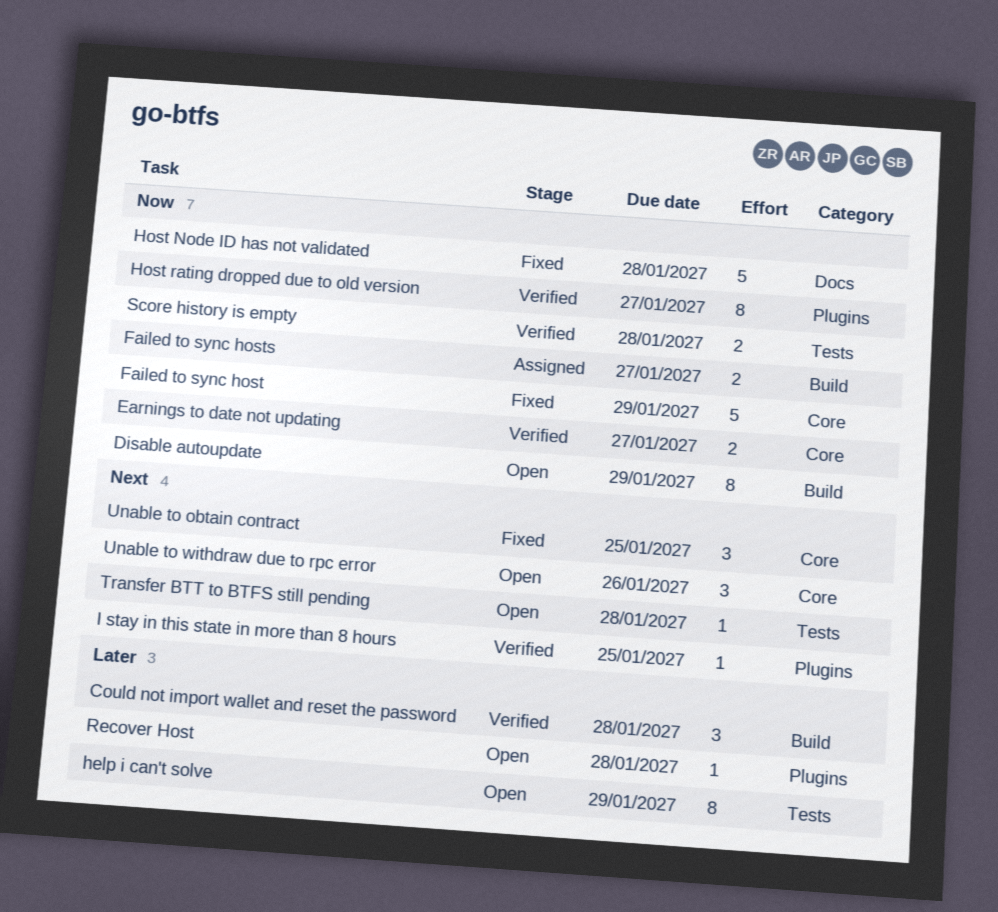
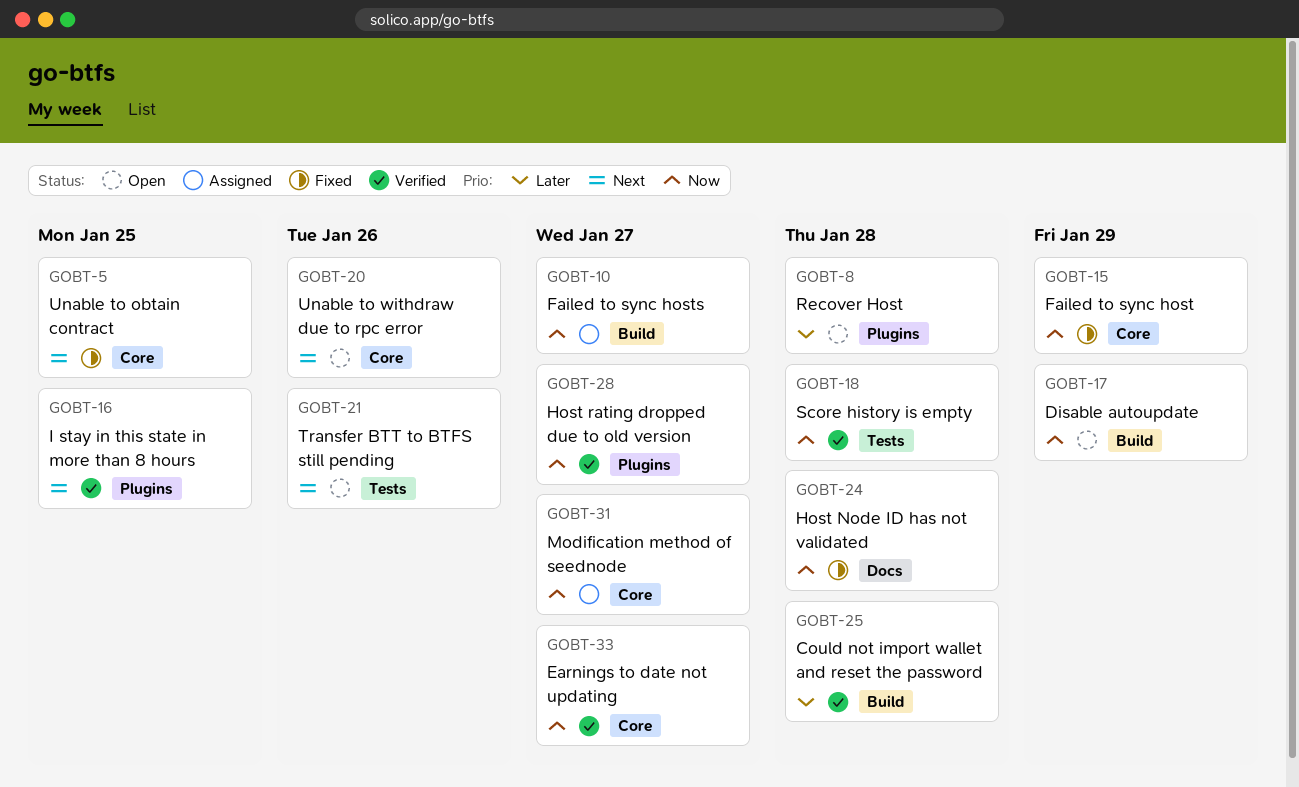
help i can't solve: present -> none
Modification method of seednode: none -> present
Transfer BTT to BTFS still pending, due: Jan 28 -> Jan 26

